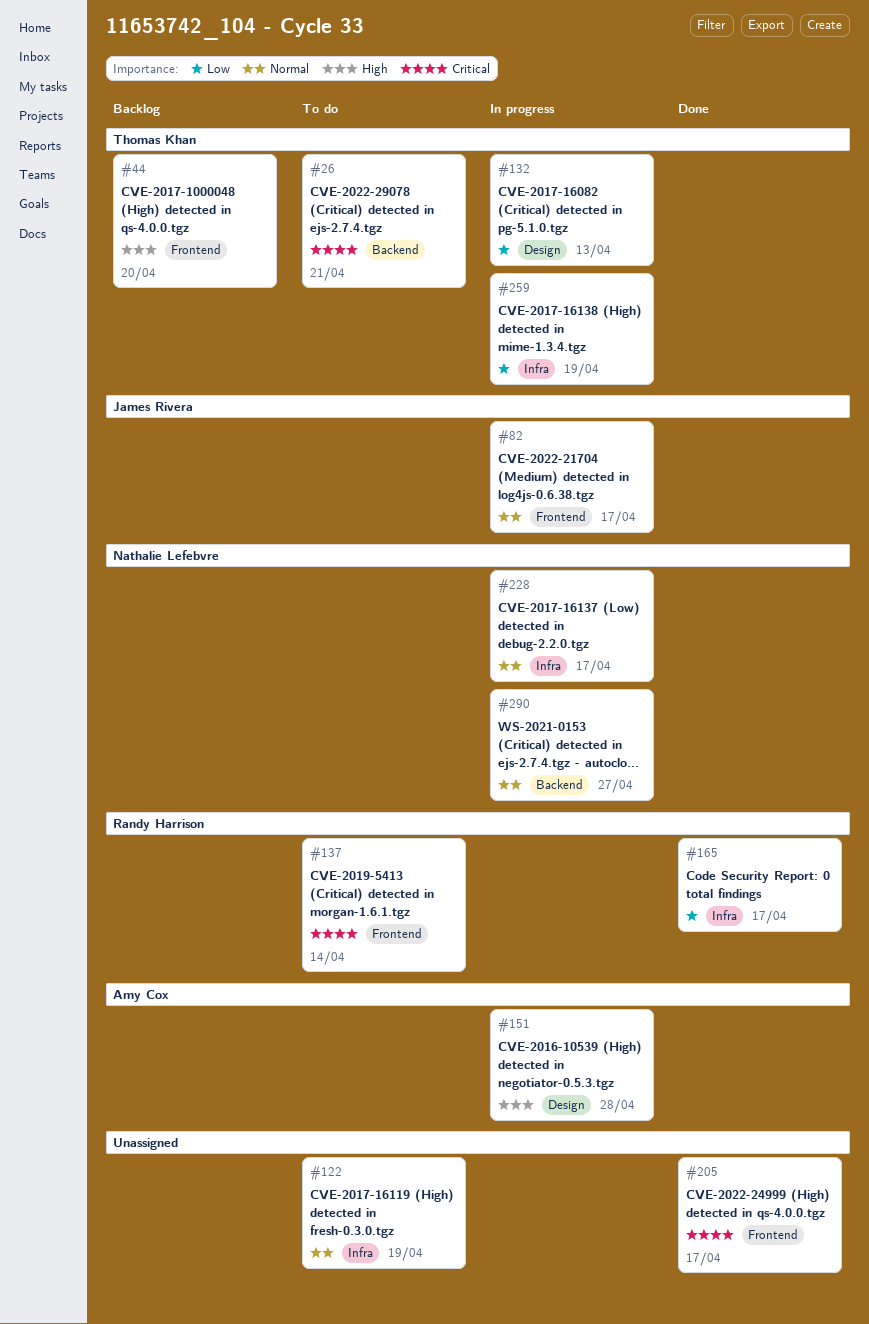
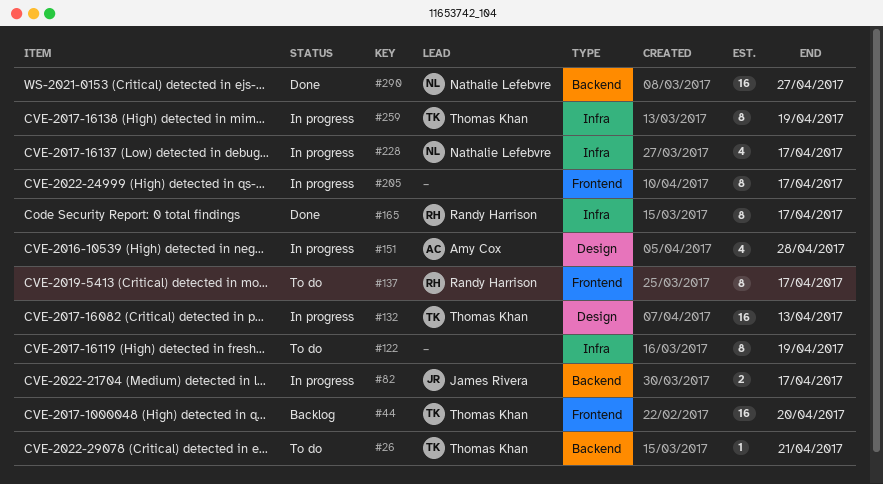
#82, label: Frontend -> Backend
#137, due: Apr 14 -> Apr 17
#205, status: Done -> In progress
#290, status: In progress -> Done

